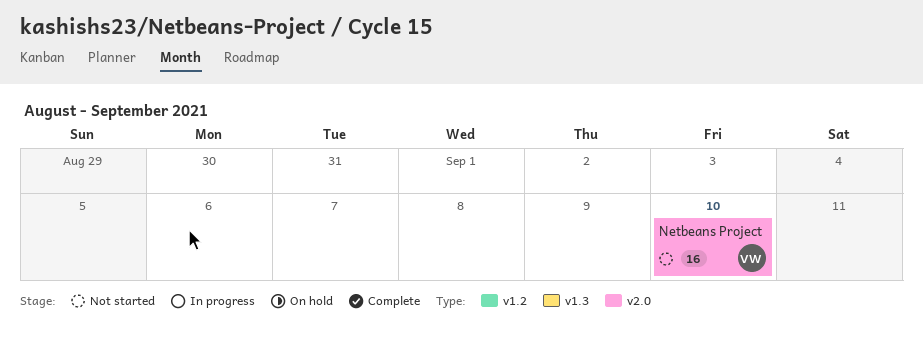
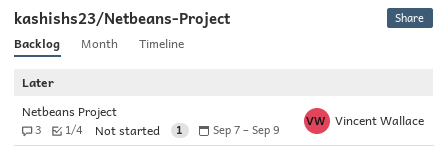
Netbeans Project, estimate: 16 -> 1
Netbeans Project, due: Sep 10 -> Sep 9

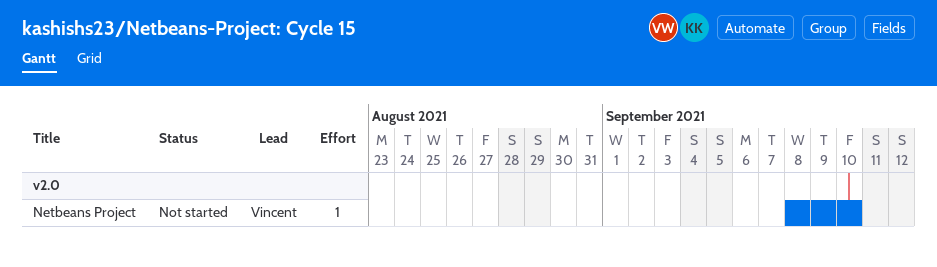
Netbeans Project, start: Sep 7 -> Sep 8
Netbeans Project, due: Sep 9 -> Sep 10

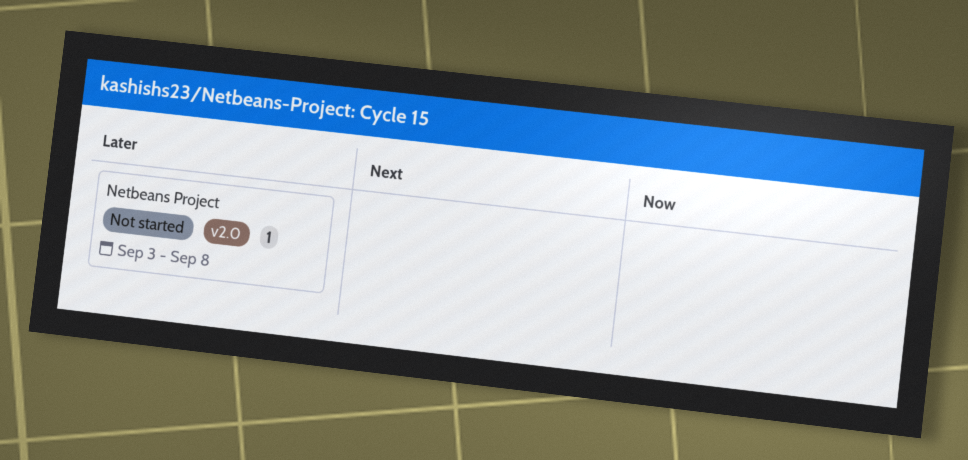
Netbeans Project, start: Sep 8 -> Sep 3
Netbeans Project, due: Sep 10 -> Sep 8

